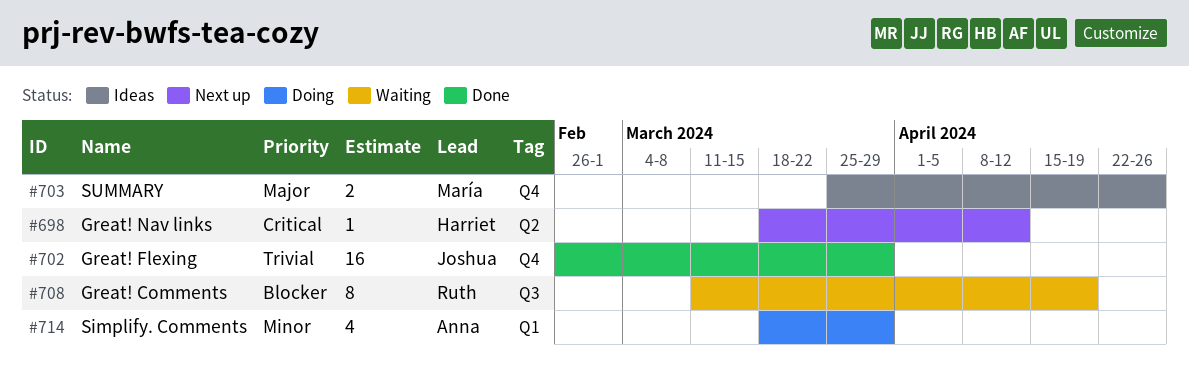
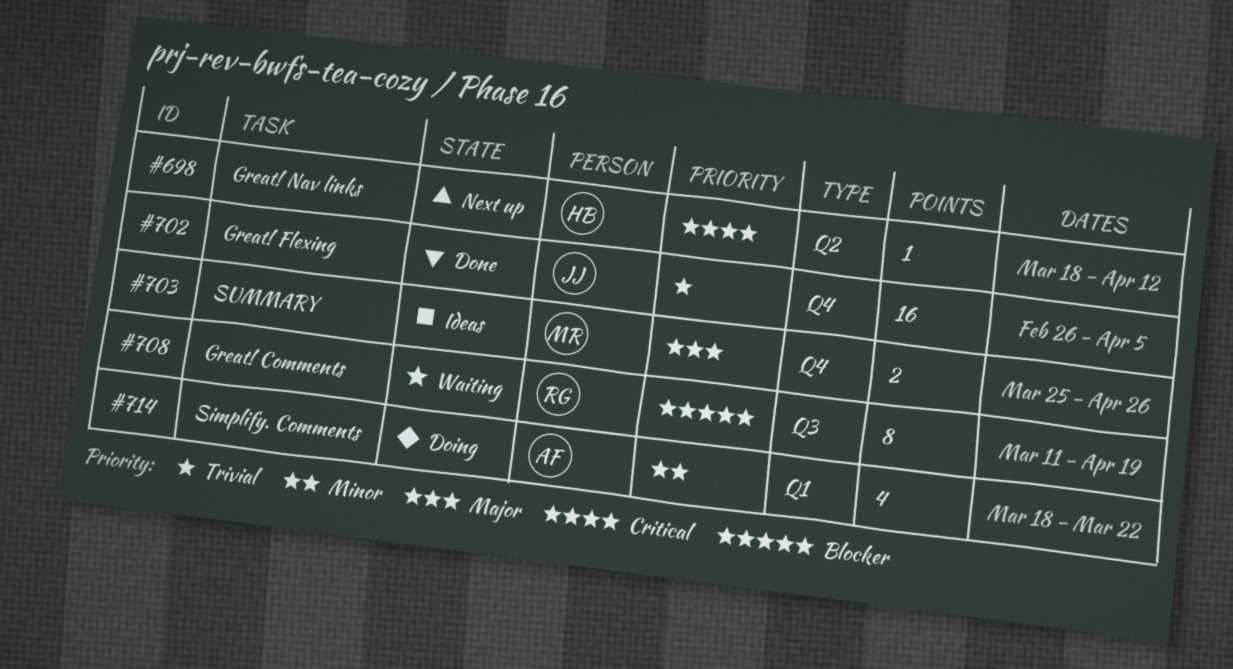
#702, due: Mar 29 -> Apr 5
#714, due: Mar 29 -> Mar 22

